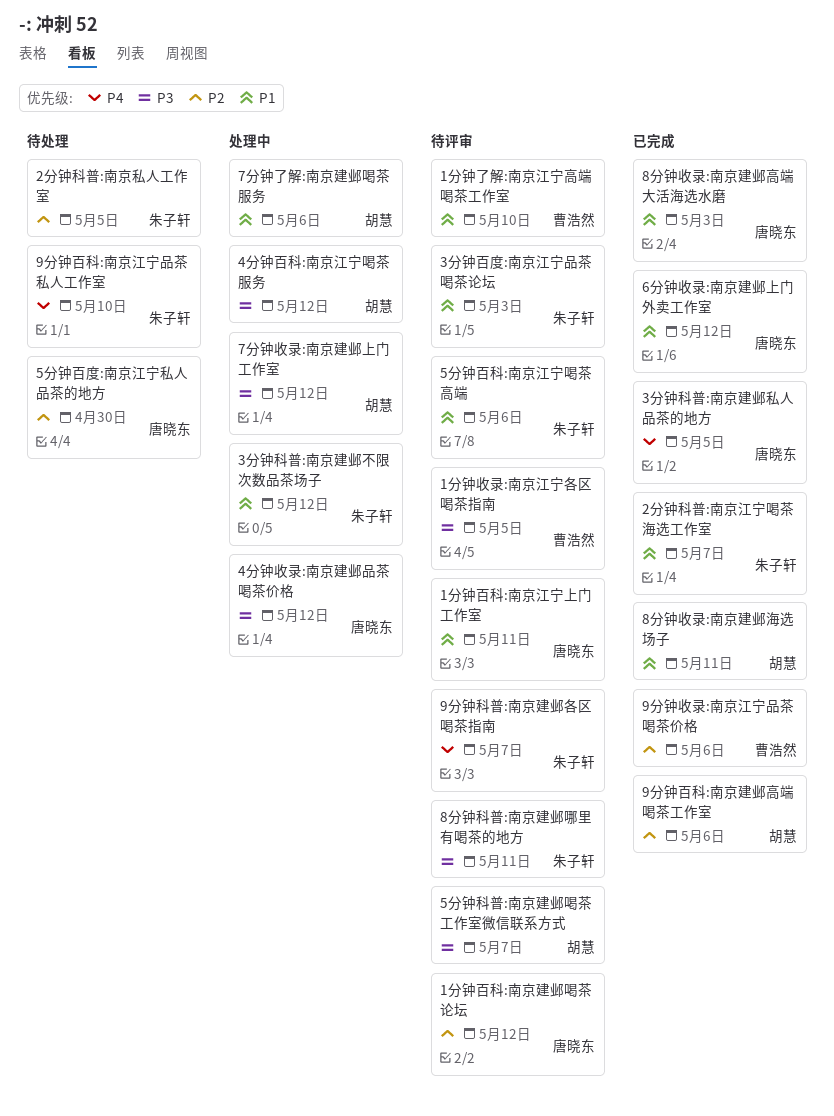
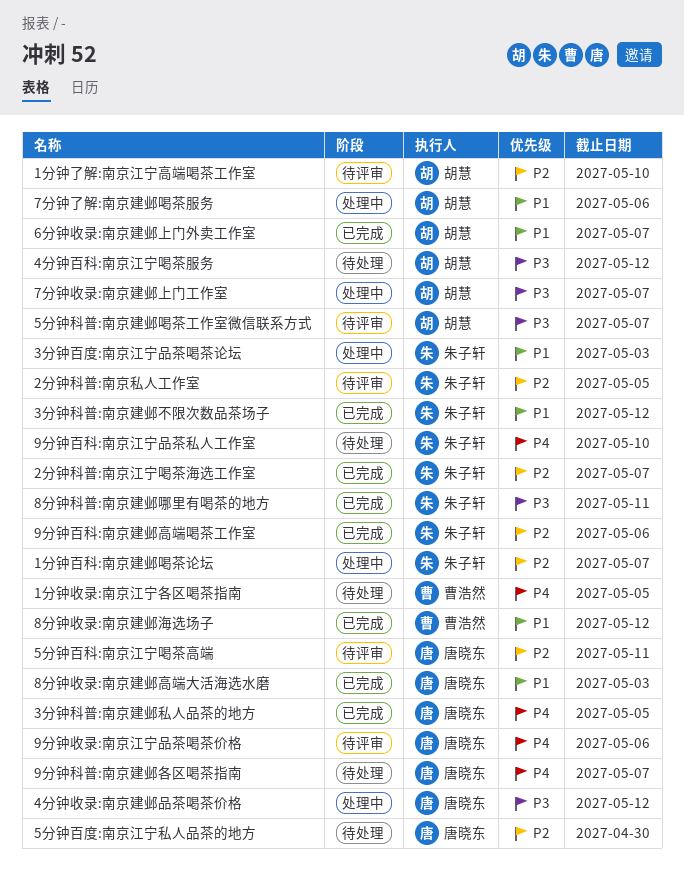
1分钟了解:南京江宁高端喝茶工作室, owner: 曹浩然 -> 胡慧
1分钟了解:南京江宁高端喝茶工作室, priority: P1 -> P2
1分钟收录:南京江宁各区喝茶指南, status: 待评审 -> 待处理
1分钟收录:南京江宁各区喝茶指南, priority: P3 -> P4
1分钟百科:南京建邺喝茶论坛, status: 待评审 -> 处理中
1分钟百科:南京建邺喝茶论坛, owner: 唐晓东 -> 朱子轩
1分钟百科:南京建邺喝茶论坛, due: May 12 -> May 7
1分钟百科:南京江宁上门工作室: present -> none
2分钟科普:南京江宁喝茶海选工作室, priority: P1 -> P2
2分钟科普:南京私人工作室, status: 待处理 -> 待评审
3分钟百度:南京江宁品茶喝茶论坛, status: 待评审 -> 处理中
3分钟科普:南京建邺不限次数品茶场子, status: 处理中 -> 已完成
4分钟百科:南京江宁喝茶服务, status: 处理中 -> 待处理
5分钟百科:南京江宁喝茶高端, owner: 朱子轩 -> 唐晓东
5分钟百科:南京江宁喝茶高端, priority: P1 -> P2
5分钟百科:南京江宁喝茶高端, due: May 6 -> May 11
6分钟收录:南京建邺上门外卖工作室, owner: 唐晓东 -> 胡慧
6分钟收录:南京建邺上门外卖工作室, due: May 12 -> May 7
7分钟收录:南京建邺上门工作室, due: May 12 -> May 7
8分钟收录:南京建邺海选场子, owner: 胡慧 -> 曹浩然
8分钟收录:南京建邺海选场子, due: May 11 -> May 12
8分钟科普:南京建邺哪里有喝茶的地方, status: 待评审 -> 已完成
9分钟收录:南京江宁品茶喝茶价格, status: 已完成 -> 待评审
9分钟收录:南京江宁品茶喝茶价格, owner: 曹浩然 -> 唐晓东
9分钟收录:南京江宁品茶喝茶价格, priority: P2 -> P4
9分钟百科:南京建邺高端喝茶工作室, owner: 胡慧 -> 朱子轩
9分钟科普:南京建邺各区喝茶指南, status: 待评审 -> 待处理
9分钟科普:南京建邺各区喝茶指南, owner: 朱子轩 -> 唐晓东

